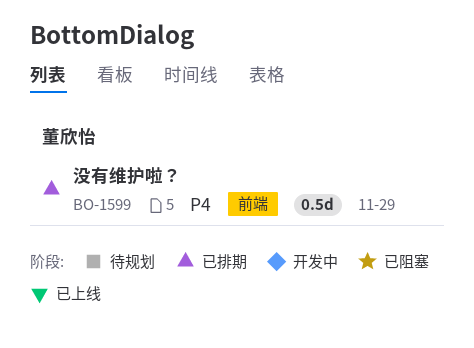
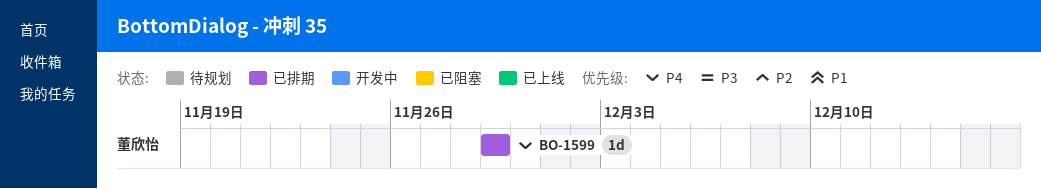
BO-1599, estimate: 0.5d -> 1d

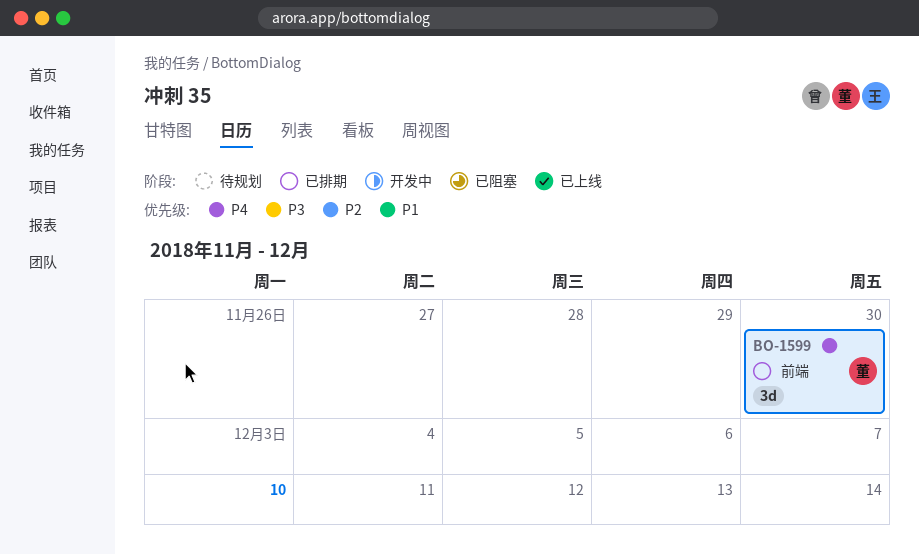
BO-1599, estimate: 1d -> 3d
BO-1599, due: Nov 29 -> Nov 30

